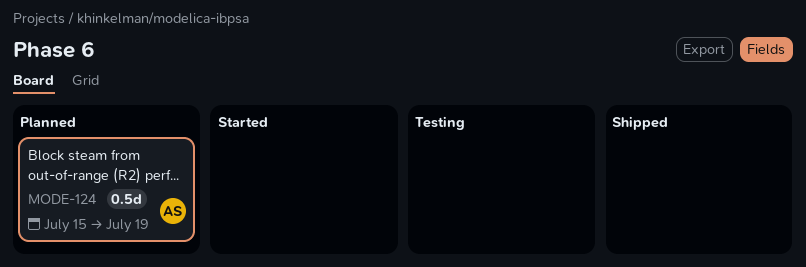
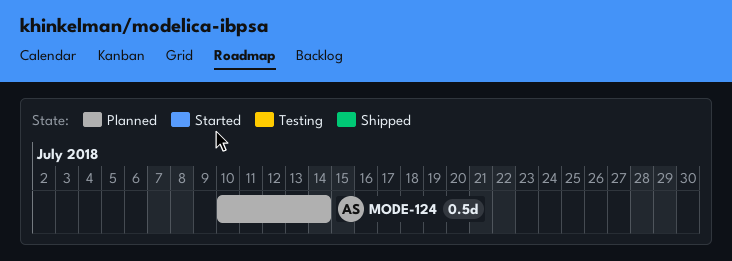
MODE-124, start: Jul 15 -> Jul 10
MODE-124, due: Jul 19 -> Jul 14

